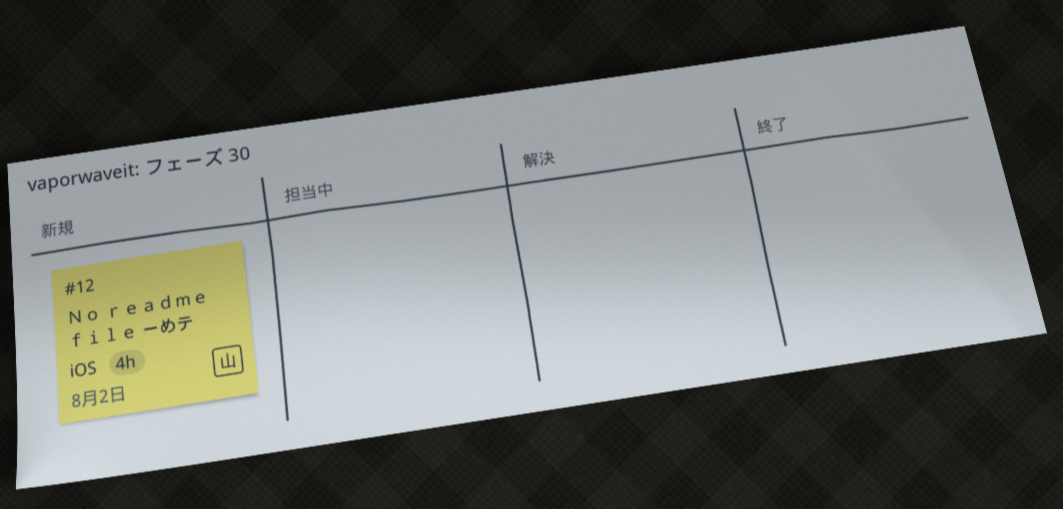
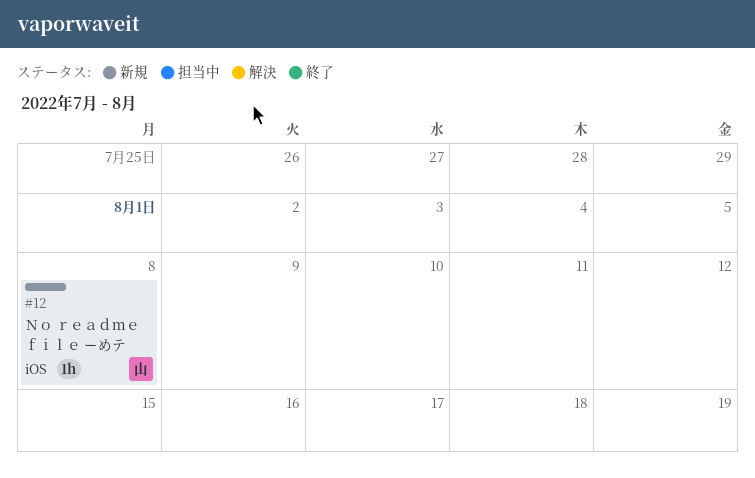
#12, estimate: 4h -> 1h
#12, due: Aug 2 -> Aug 8

